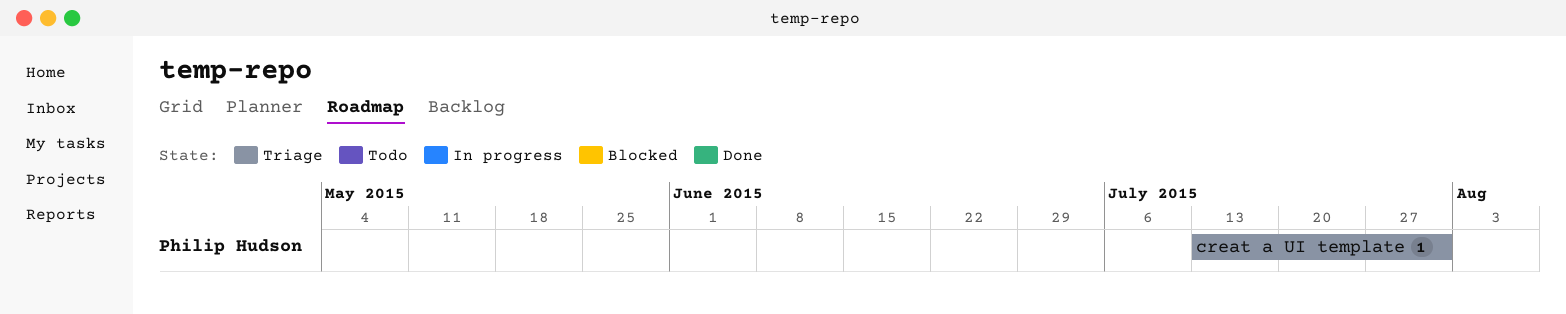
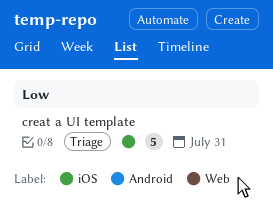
creat a UI template, estimate: 1 -> 5

